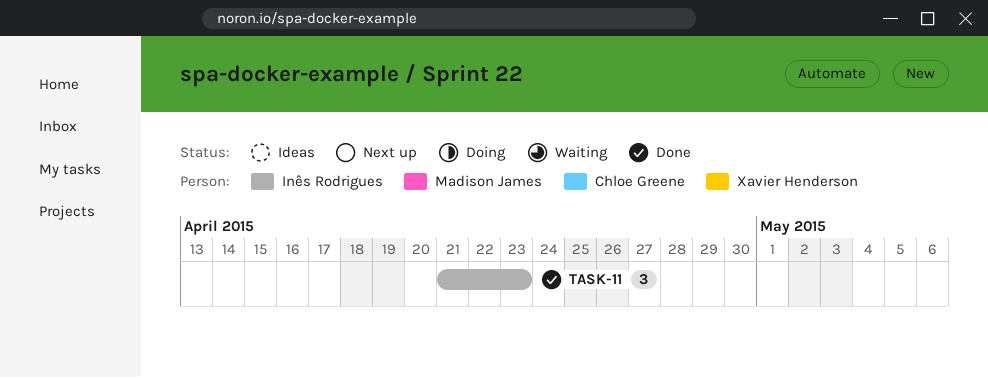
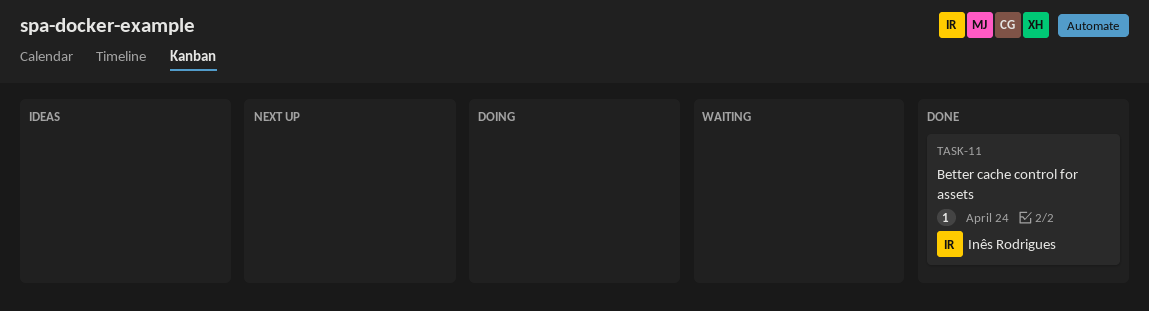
TASK-11, estimate: 3 -> 1
TASK-11, due: Apr 23 -> Apr 24

